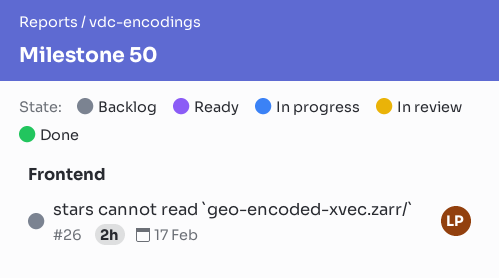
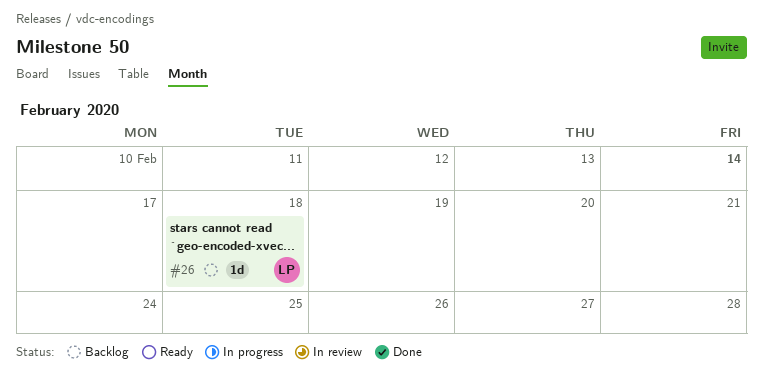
#26, estimate: 2h -> 1d
#26, due: Feb 17 -> Feb 18

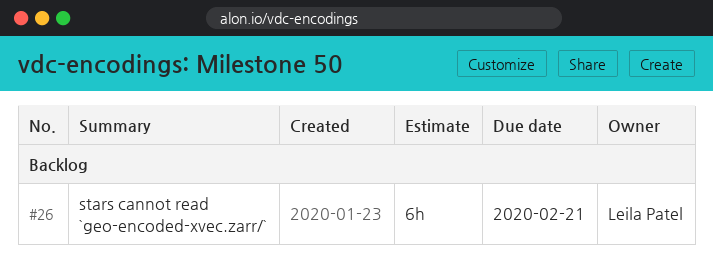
#26, estimate: 1d -> 6h
#26, due: Feb 18 -> Feb 21

